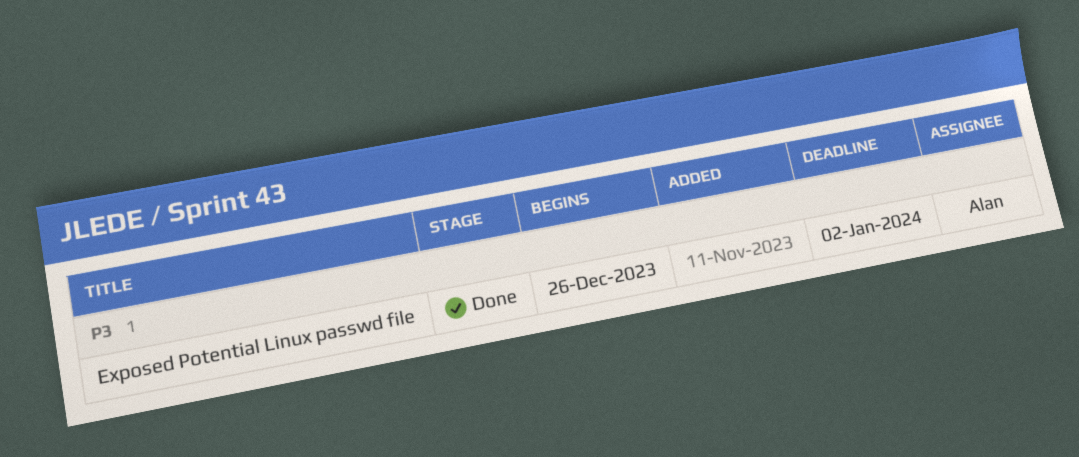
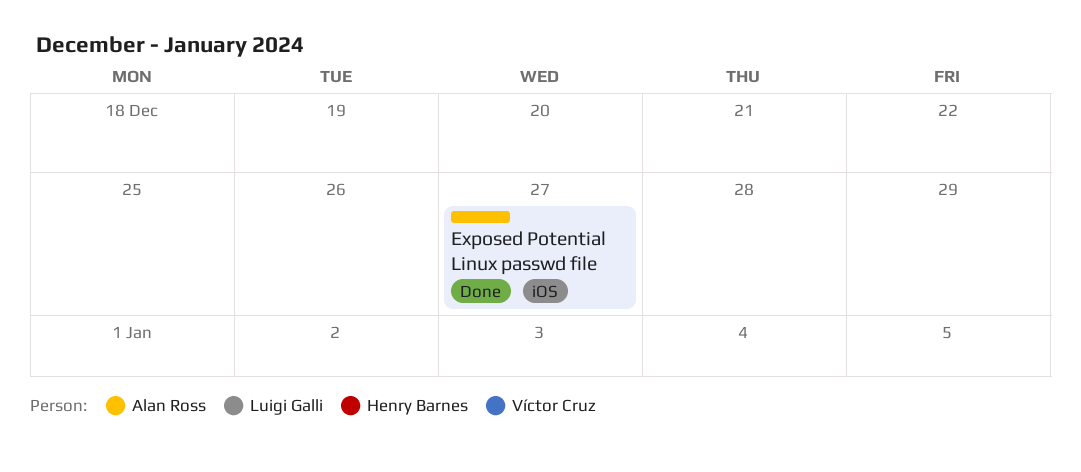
Exposed Potential Linux passwd file, due: Jan 2 -> Dec 27

